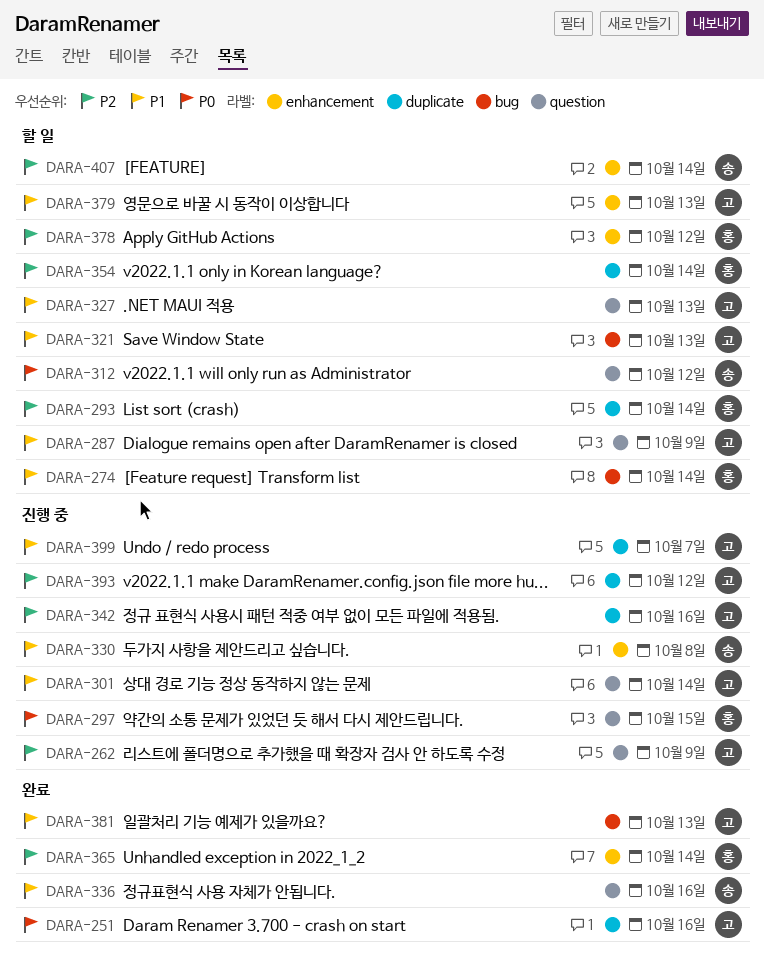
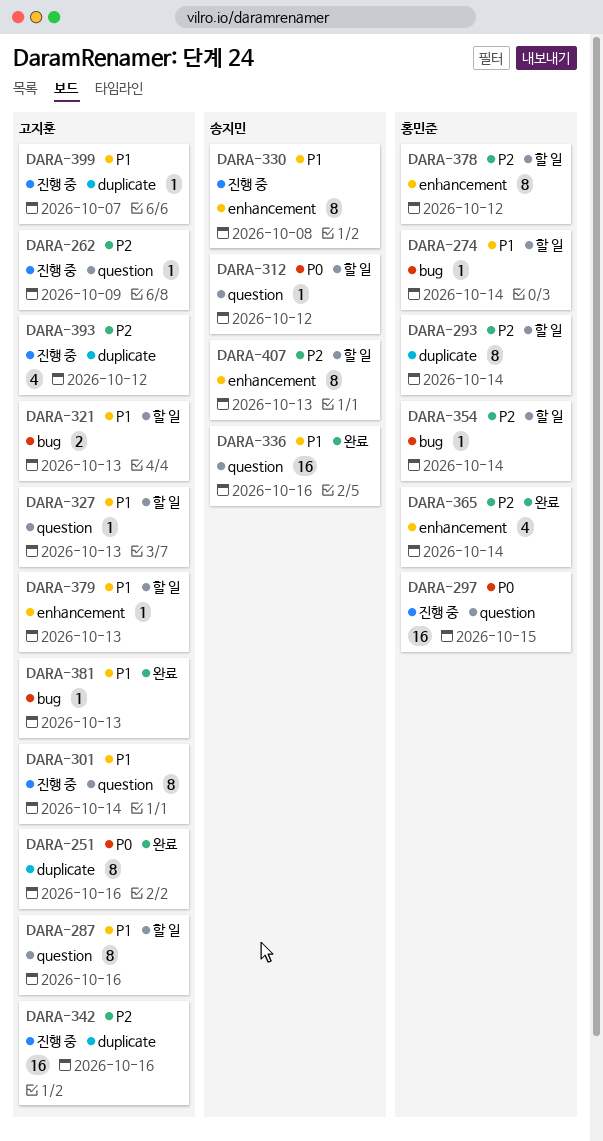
DARA-287, due: Oct 9 -> Oct 16
DARA-354, label: duplicate -> bug
DARA-407, due: Oct 14 -> Oct 13

